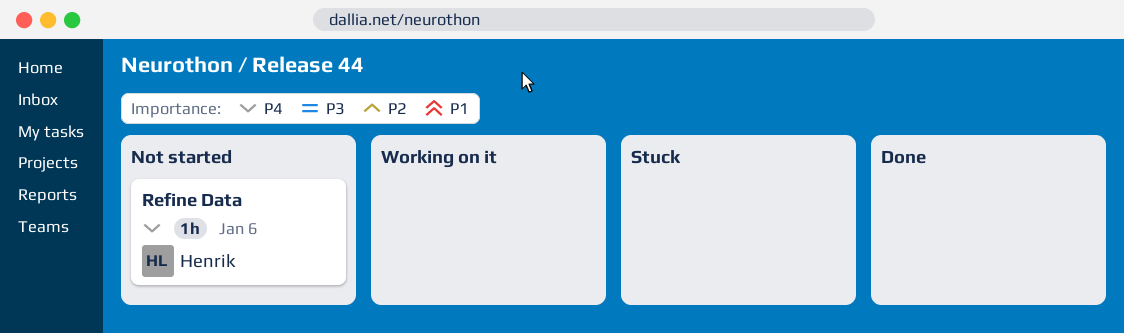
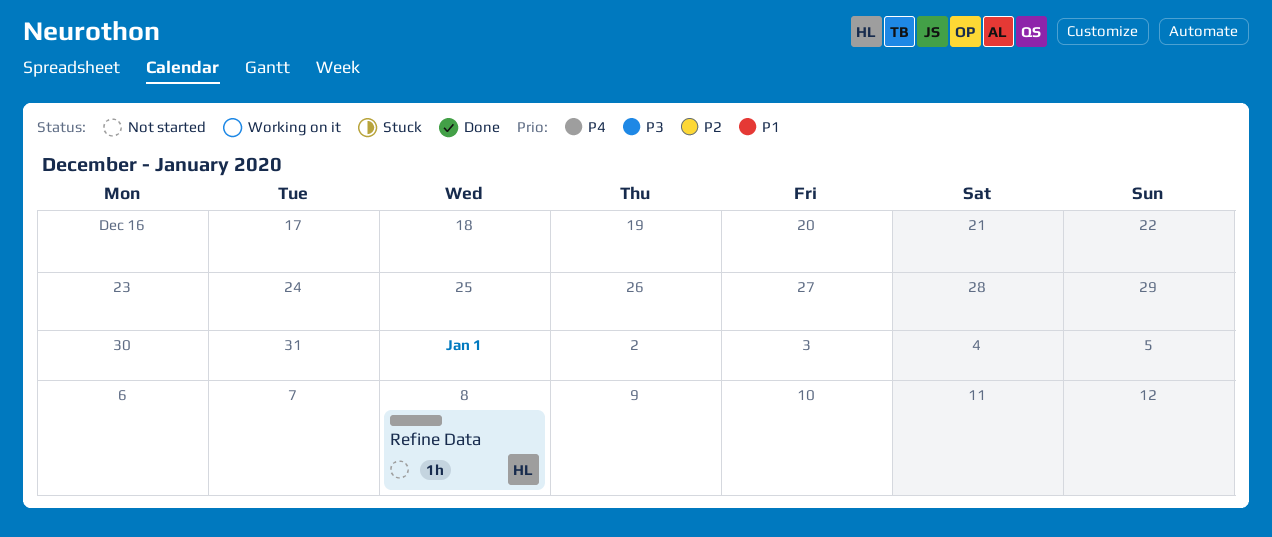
Refine Data, due: Jan 6 -> Jan 8

